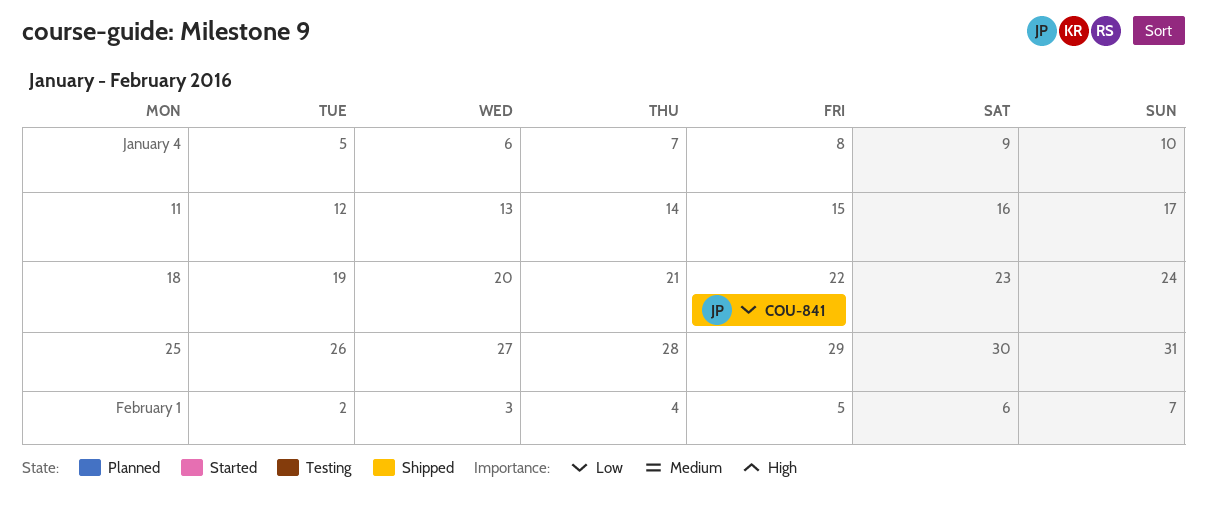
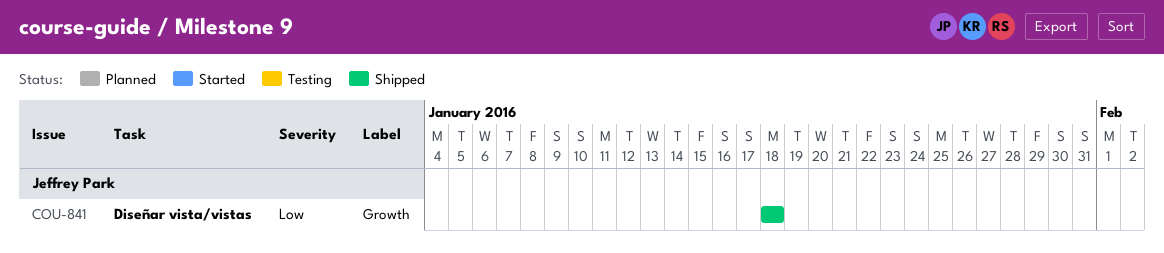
COU-841, start: Jan 22 -> Jan 18
COU-841, due: Jan 22 -> Jan 18

